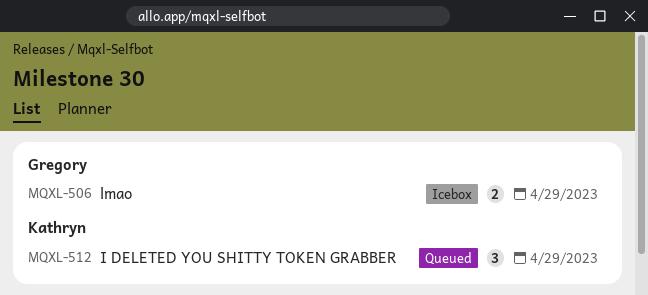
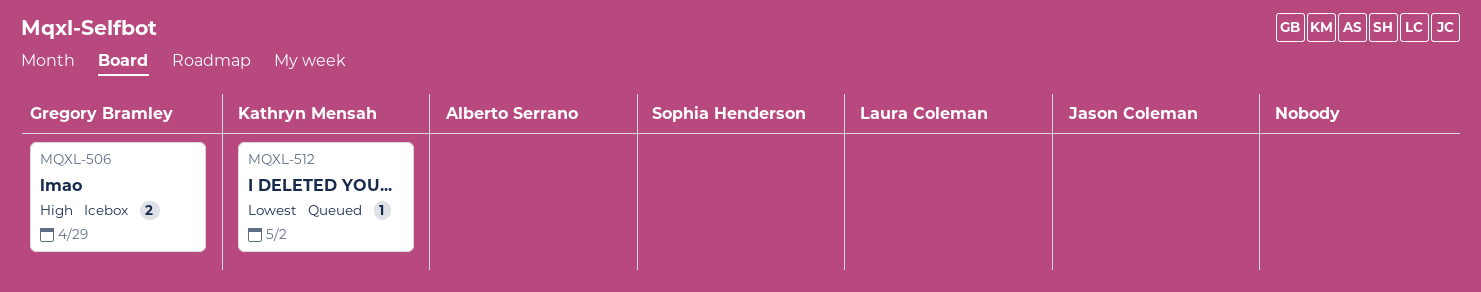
MQXL-512, estimate: 3 -> 1
MQXL-512, due: Apr 29 -> May 2

